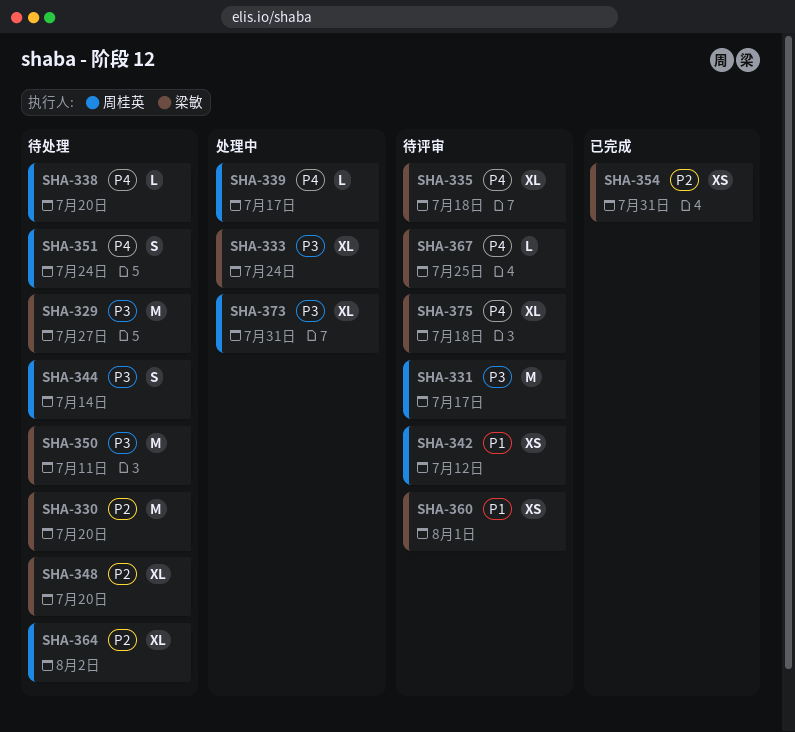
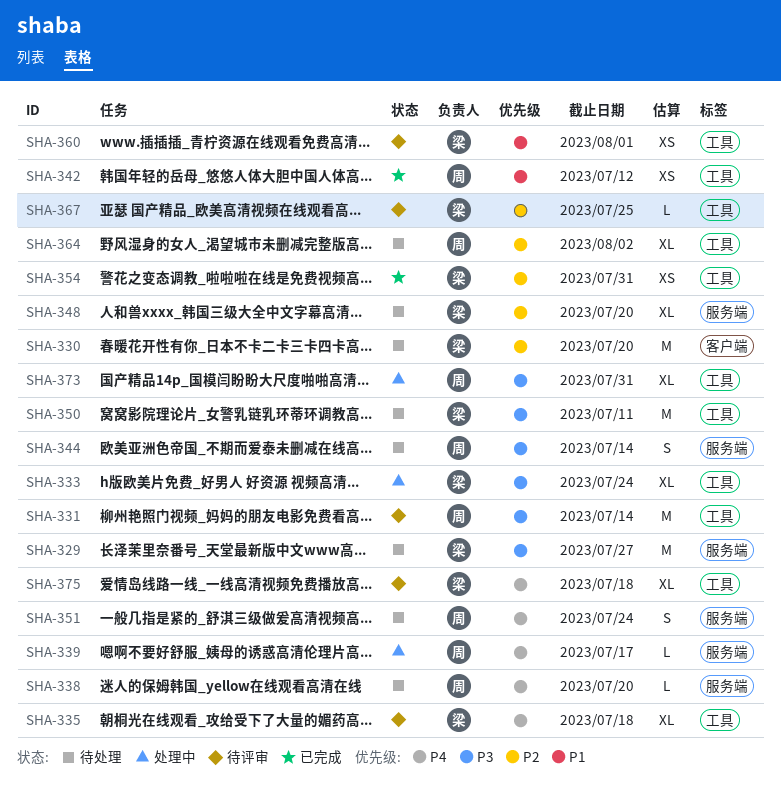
SHA-331, due: Jul 17 -> Jul 14
SHA-342, status: 待评审 -> 已完成
SHA-367, priority: P4 -> P2

